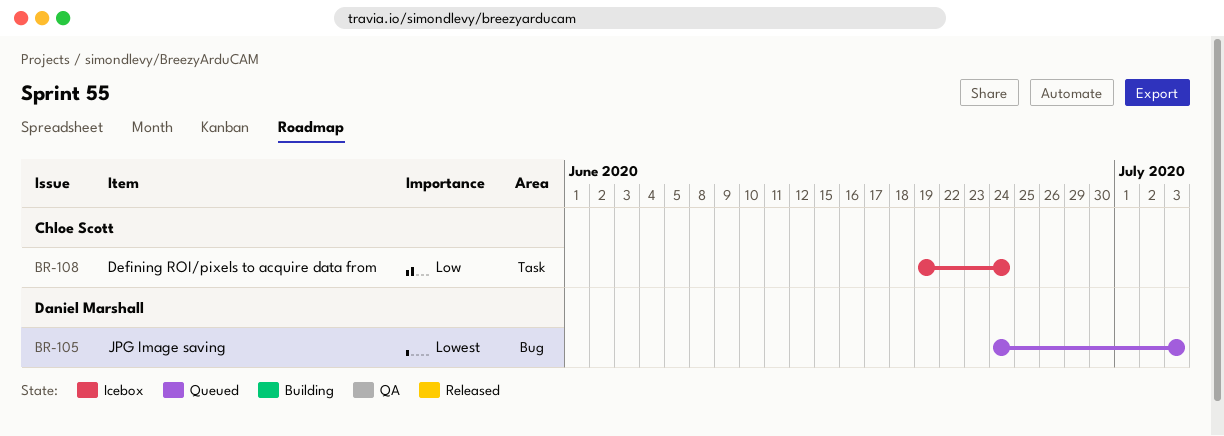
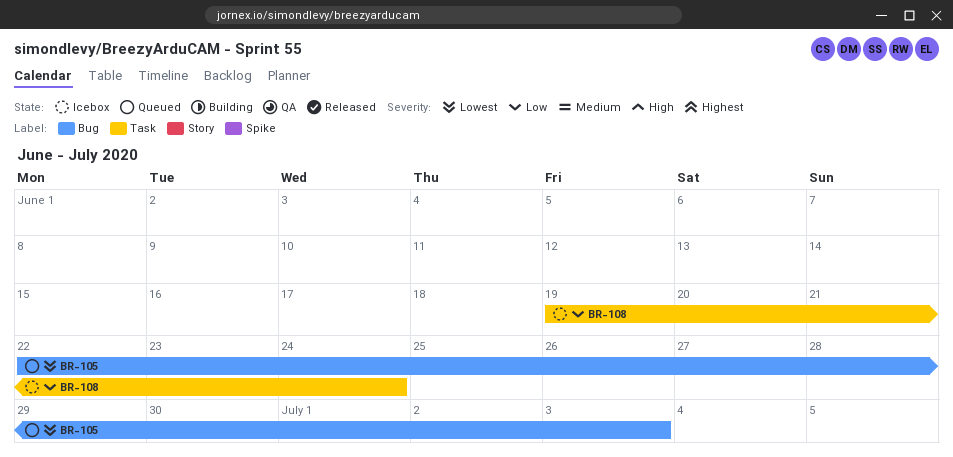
BR-105, start: Jun 24 -> Jun 22

